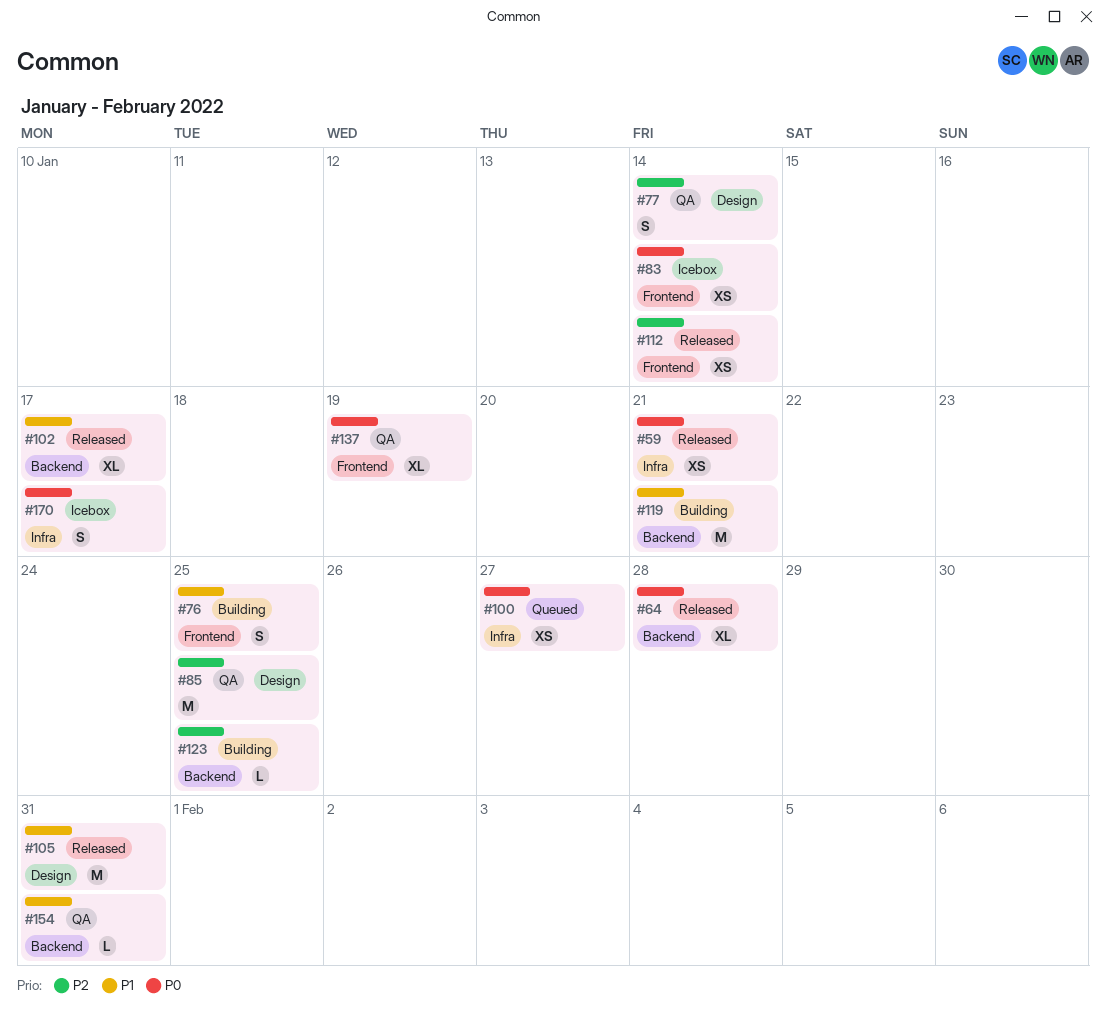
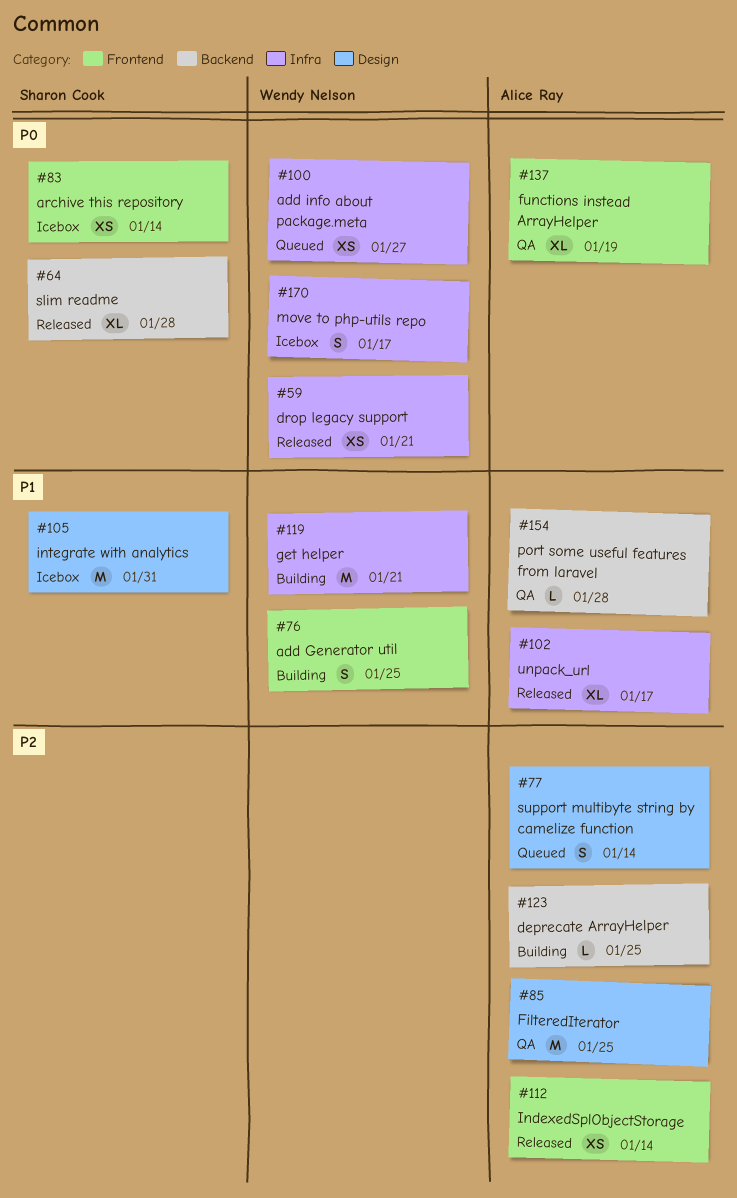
#77, status: QA -> Queued
#102, label: Backend -> Infra
#105, status: Released -> Icebox
#119, label: Backend -> Infra
#154, due: Jan 31 -> Jan 28

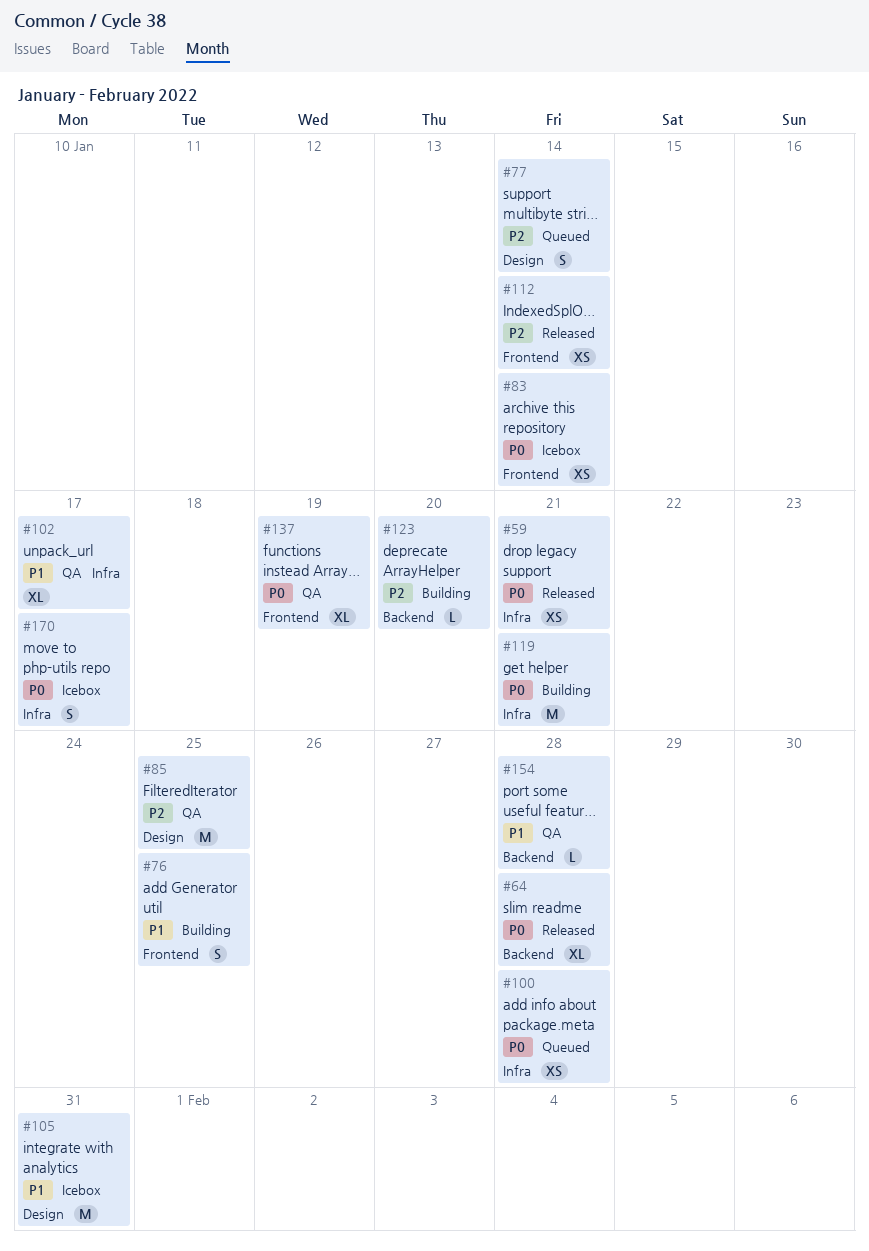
#100, due: Jan 27 -> Jan 28
#102, status: Released -> QA
#119, priority: P1 -> P0
#123, due: Jan 25 -> Jan 20

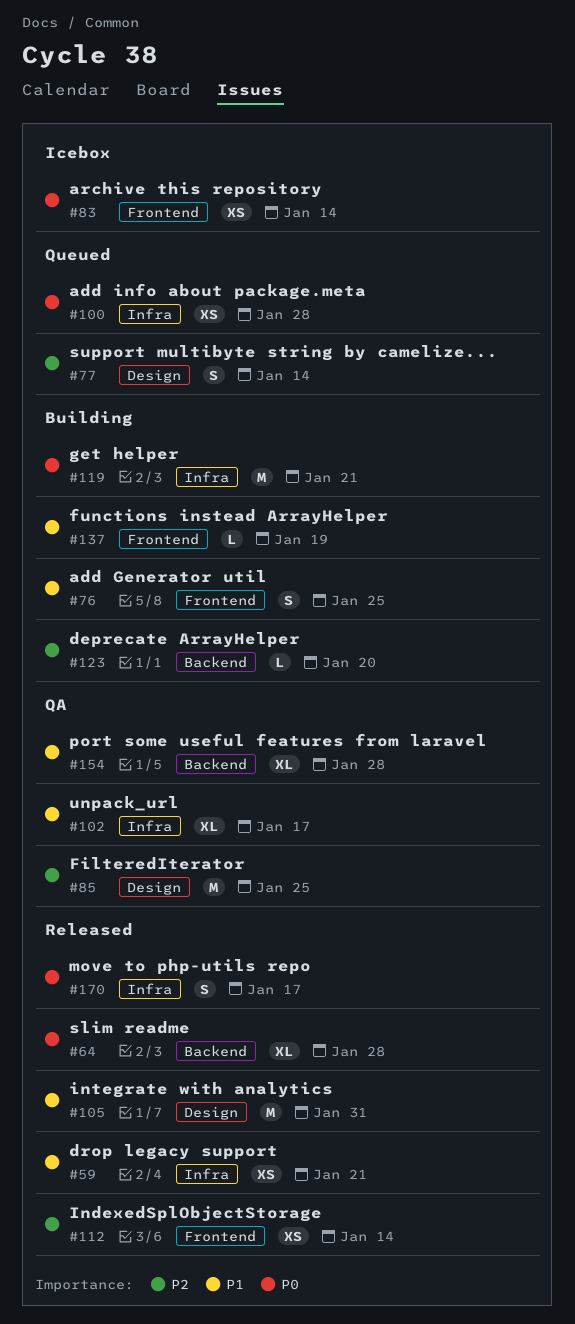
#59, priority: P0 -> P1
#105, status: Icebox -> Released
#137, status: QA -> Building
#137, priority: P0 -> P1
#137, estimate: XL -> L
#154, estimate: L -> XL
#170, status: Icebox -> Released

